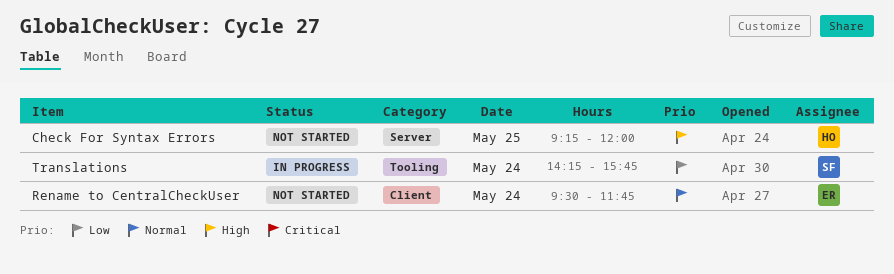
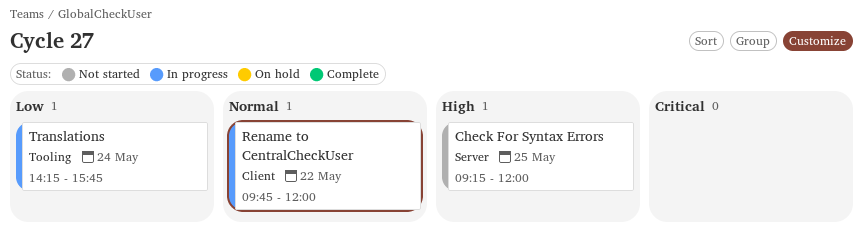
Rename to CentralCheckUser, status: Not started -> In progress
Rename to CentralCheckUser, day: May 24 -> May 22
Rename to CentralCheckUser, begins: 09:30 -> 09:45
Rename to CentralCheckUser, ends: 11:45 -> 12:00

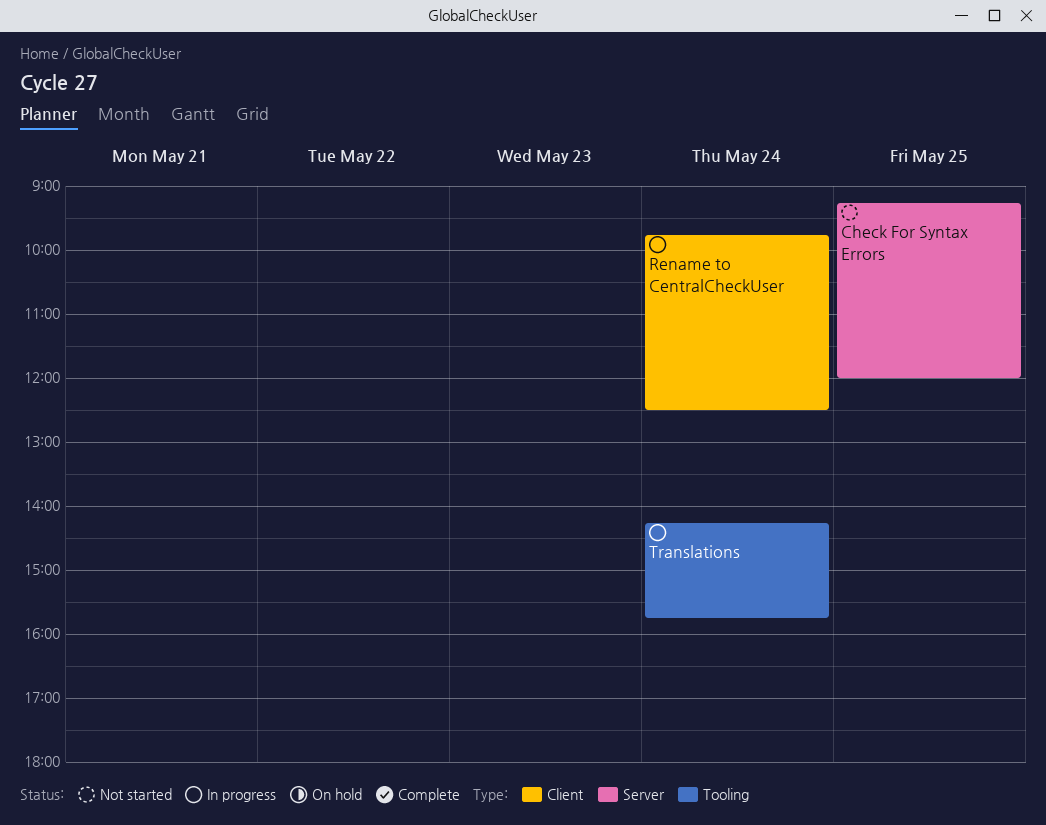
Rename to CentralCheckUser, day: May 22 -> May 24
Rename to CentralCheckUser, ends: 12:00 -> 12:30

